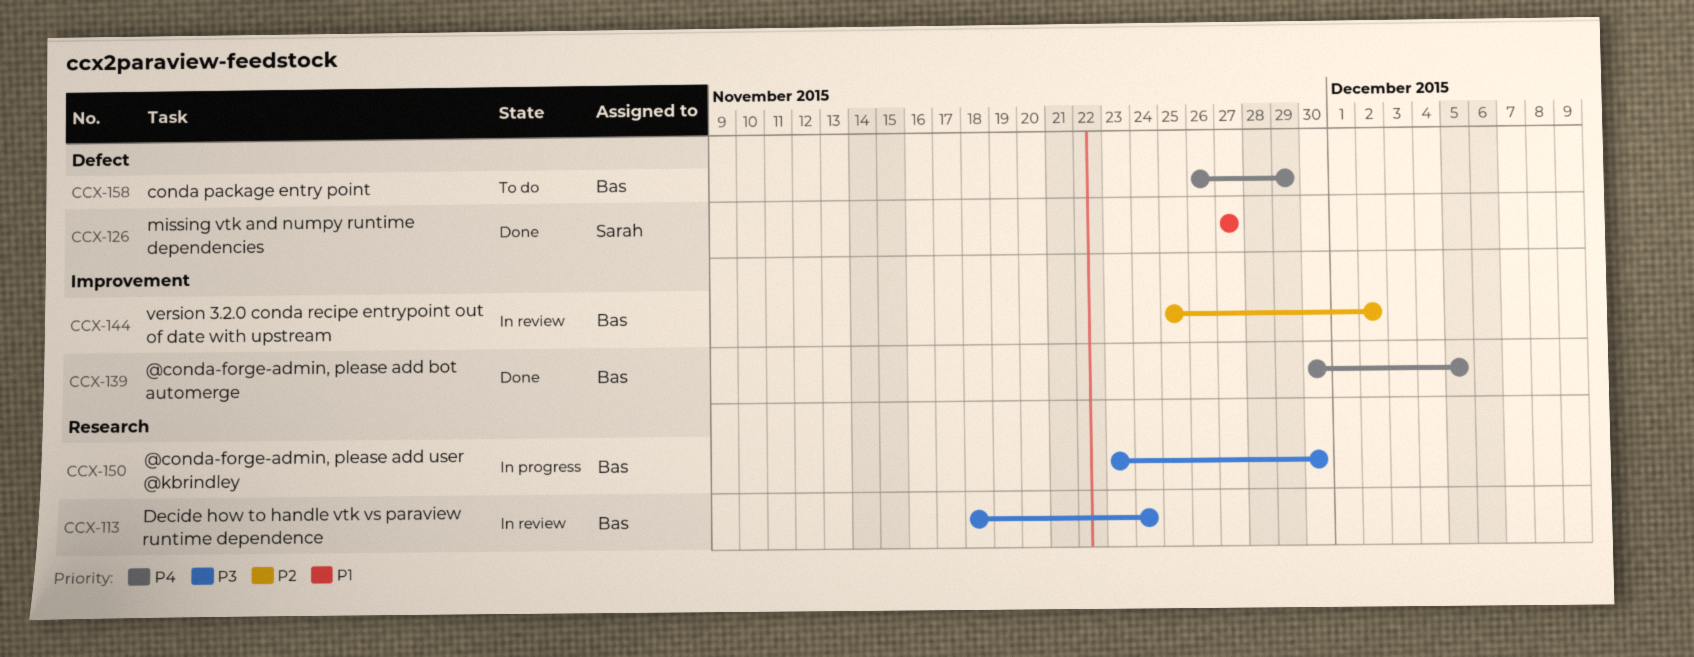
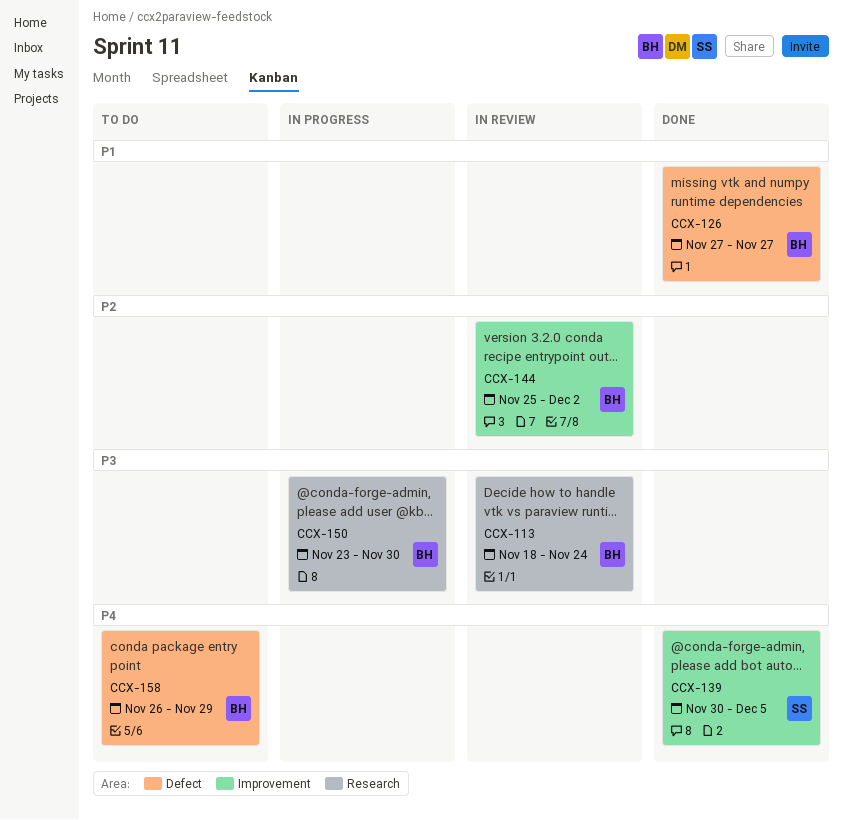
CCX-126, owner: Sarah -> Bas
CCX-139, owner: Bas -> Sarah

